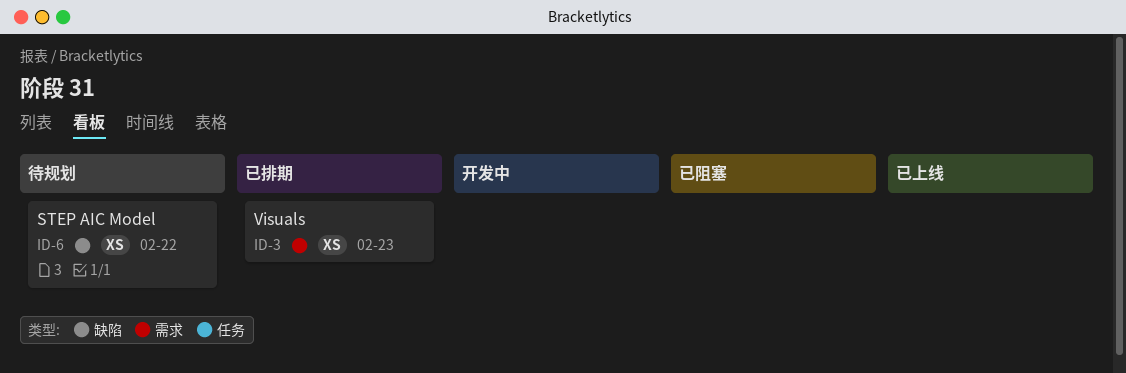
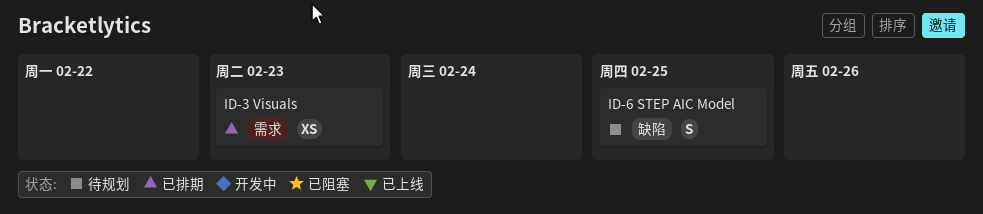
ID-6, estimate: XS -> S
ID-6, due: Feb 22 -> Feb 25

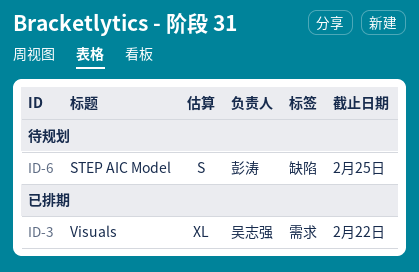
ID-3, estimate: XS -> XL
ID-3, due: Feb 23 -> Feb 22

